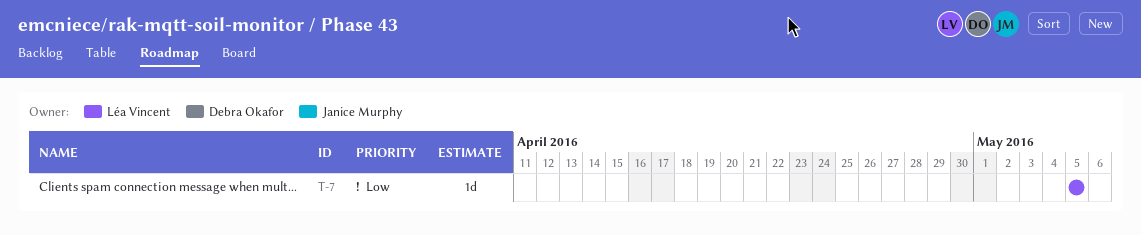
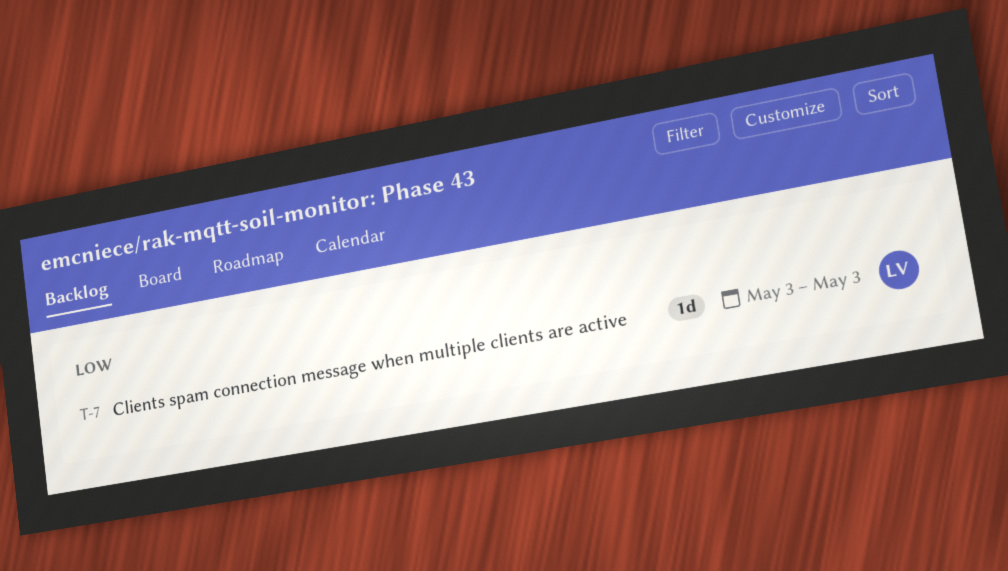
T-7, start: May 5 -> May 3
T-7, due: May 5 -> May 3

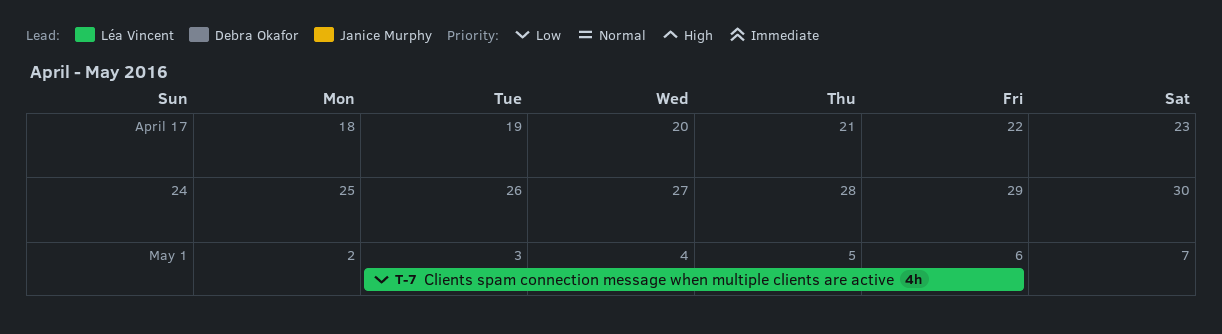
T-7, estimate: 1d -> 4h
T-7, due: May 3 -> May 6

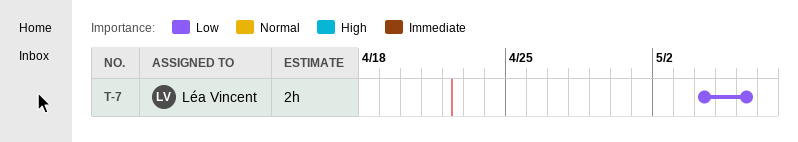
T-7, estimate: 4h -> 2h
T-7, start: May 3 -> May 4

